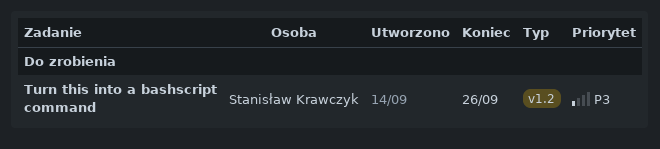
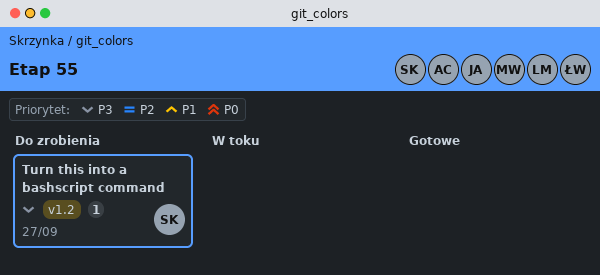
Turn this into a bashscript command, due: Sep 26 -> Sep 27

